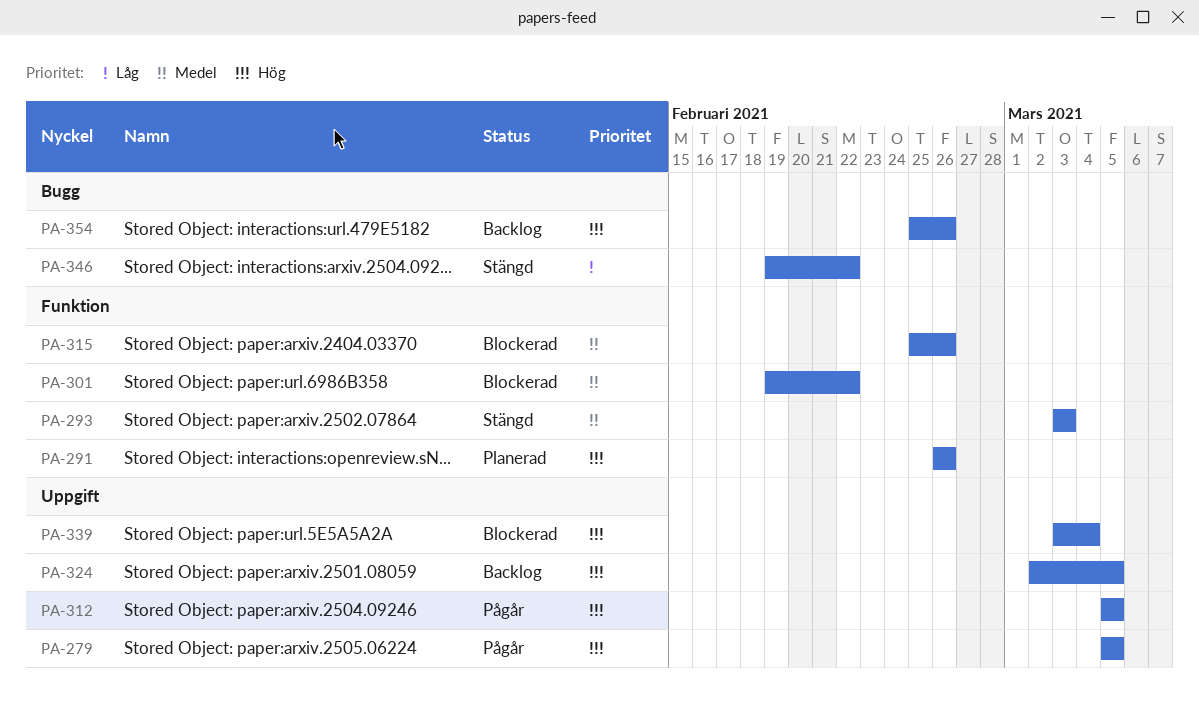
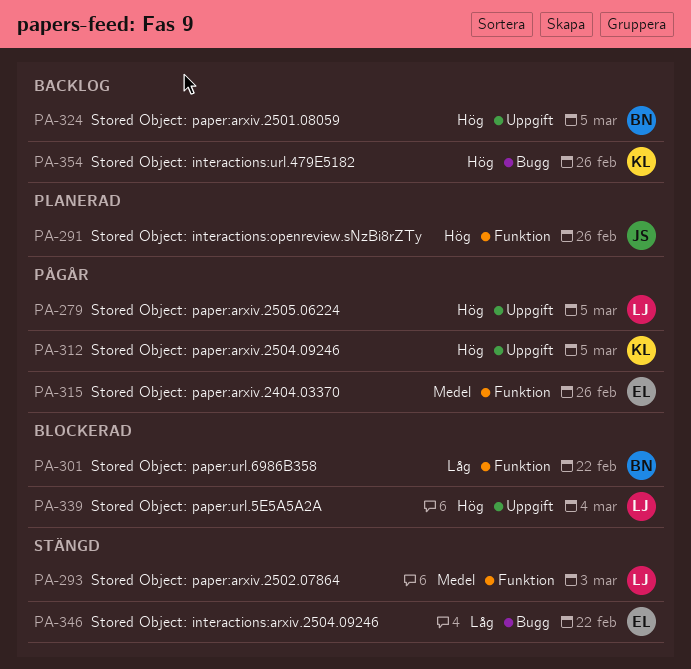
PA-301, priority: Medel -> Låg
PA-315, status: Blockerad -> Pågår

